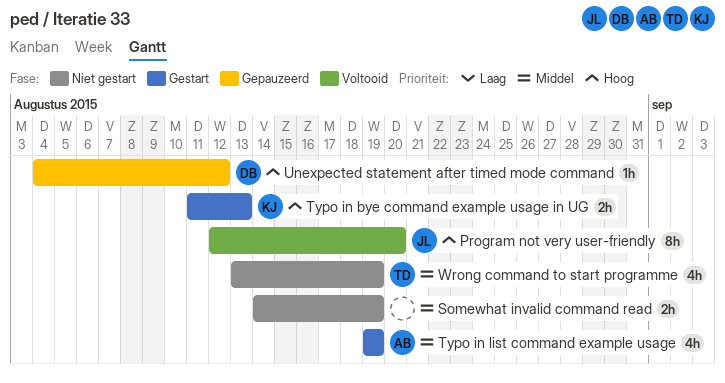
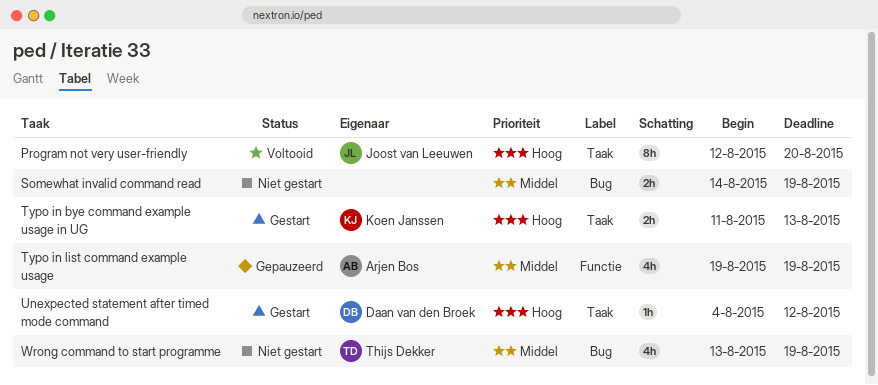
Typo in list command example usage, status: Gestart -> Gepauzeerd
Unexpected statement after timed mode command, status: Gepauzeerd -> Gestart

